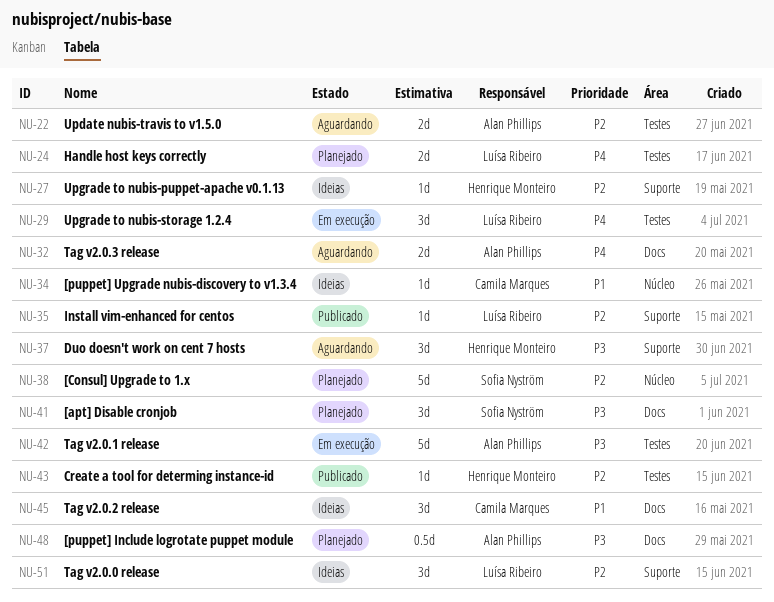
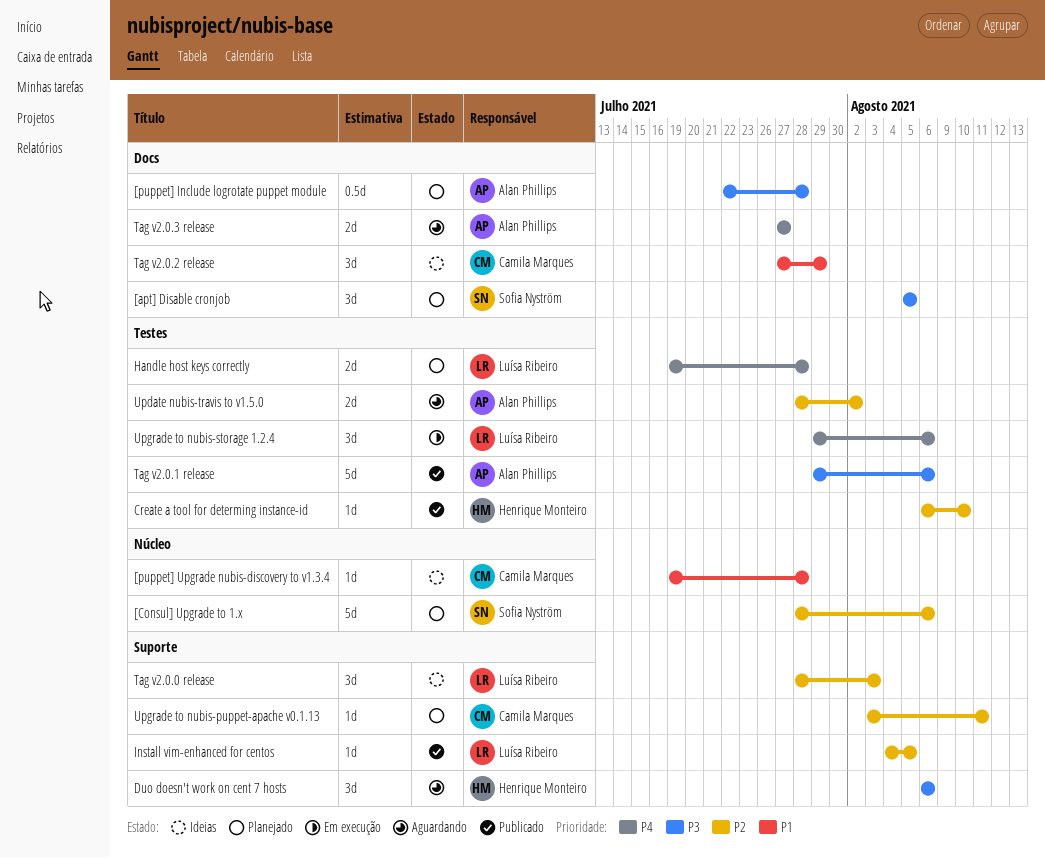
Tag v2.0.1 release, status: Em execução -> Publicado
Upgrade to nubis-puppet-apache v0.1.13, status: Ideias -> Planejado
Upgrade to nubis-puppet-apache v0.1.13, owner: Henrique Monteiro -> Camila Marques

